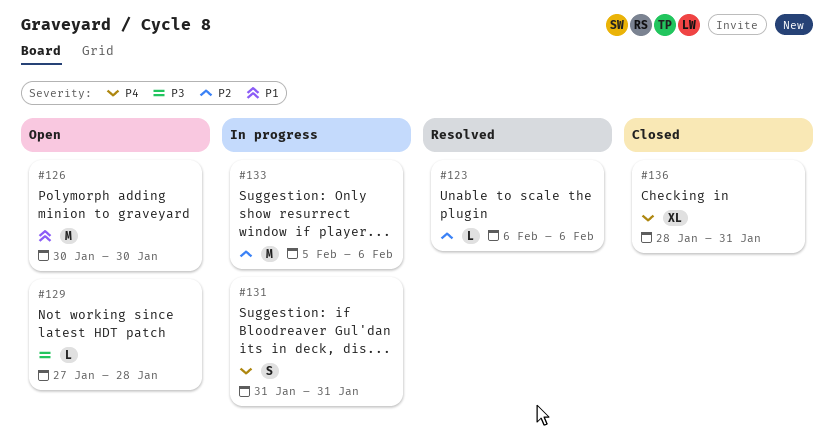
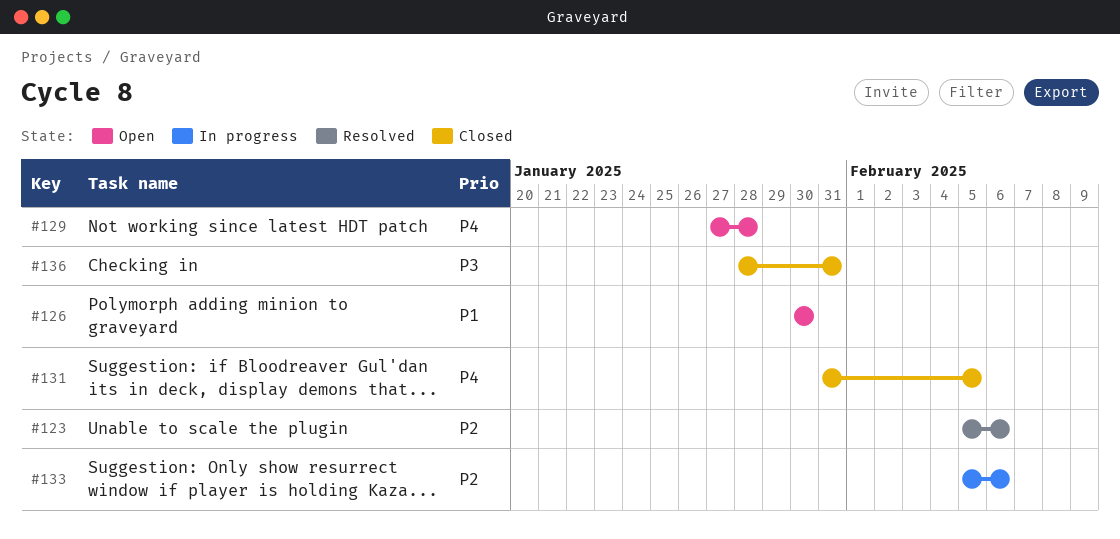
#123, start: Feb 6 -> Feb 5
#129, priority: P3 -> P4
#131, status: In progress -> Closed
#131, due: Jan 31 -> Feb 5
#136, priority: P4 -> P3

